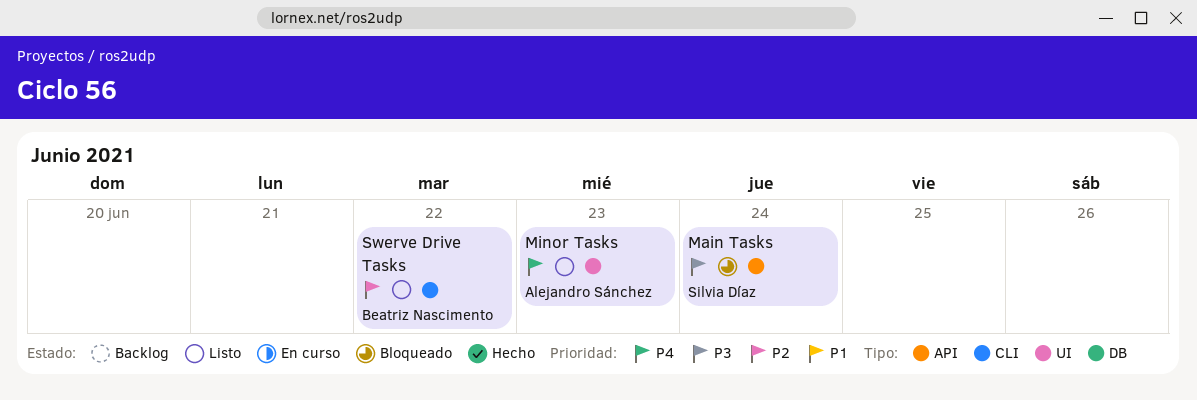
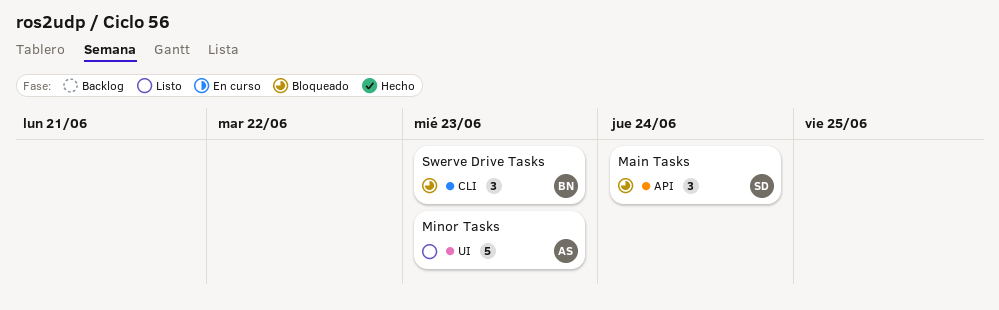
Swerve Drive Tasks, status: Listo -> Bloqueado
Swerve Drive Tasks, due: Jun 22 -> Jun 23

